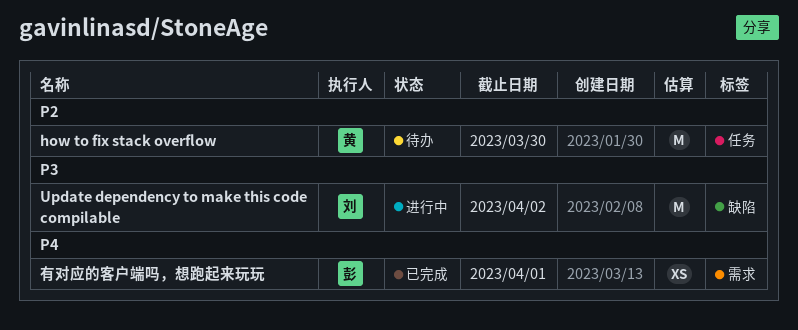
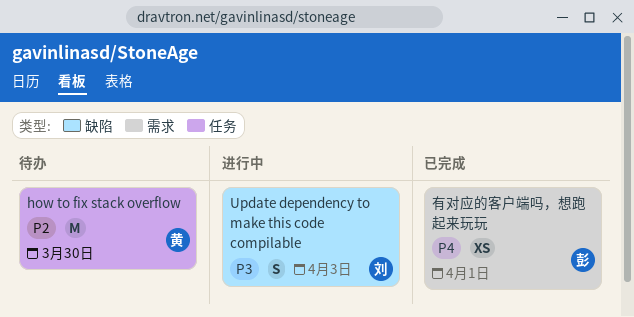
Update dependency to make this code compilable, estimate: M -> S
Update dependency to make this code compilable, due: Apr 2 -> Apr 3

